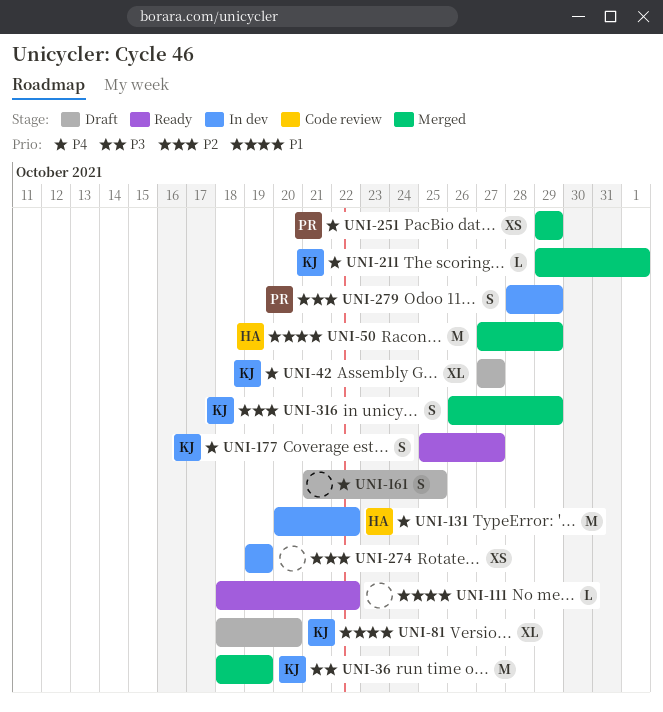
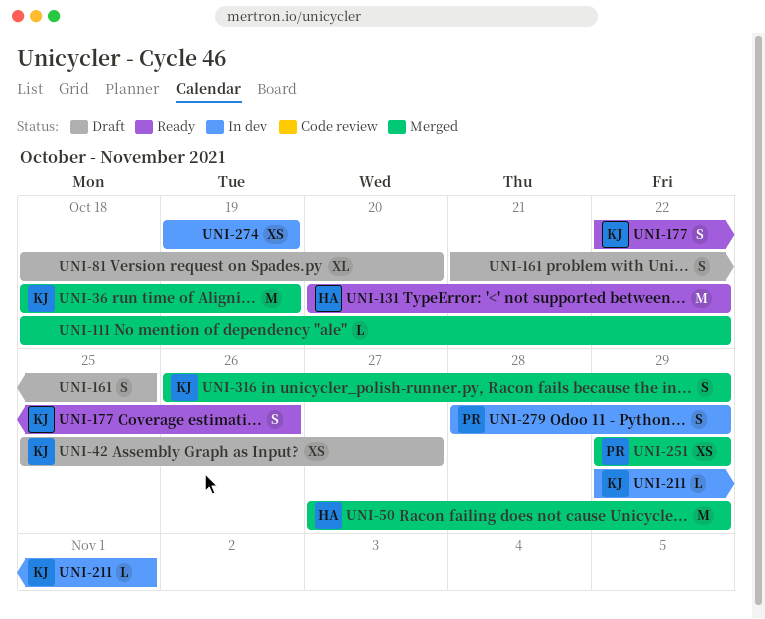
UNI-42, estimate: XL -> XS
UNI-42, start: Oct 27 -> Oct 25
UNI-81, owner: KJ -> none
UNI-111, status: Ready -> Merged
UNI-131, status: In dev -> Ready
UNI-177, start: Oct 25 -> Oct 22
UNI-177, due: Oct 27 -> Oct 26
UNI-211, status: Merged -> In dev

